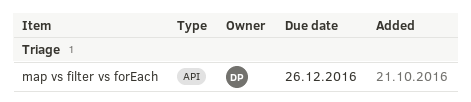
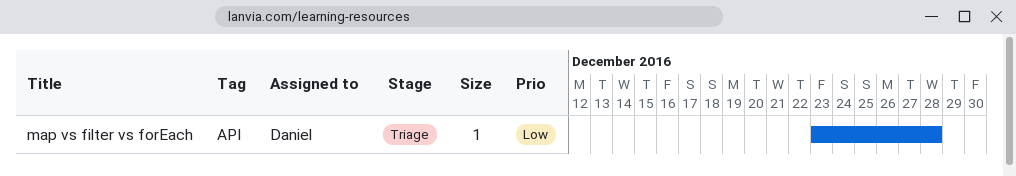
map vs filter vs forEach, due: Dec 26 -> Dec 28

